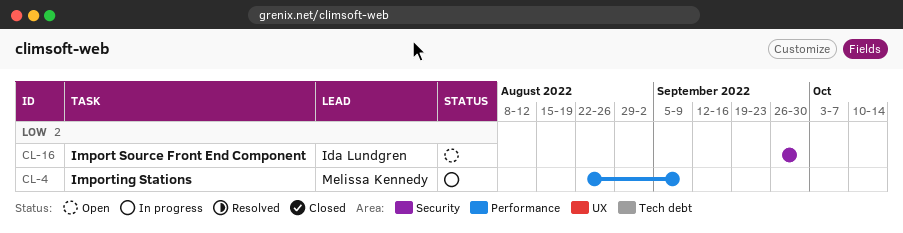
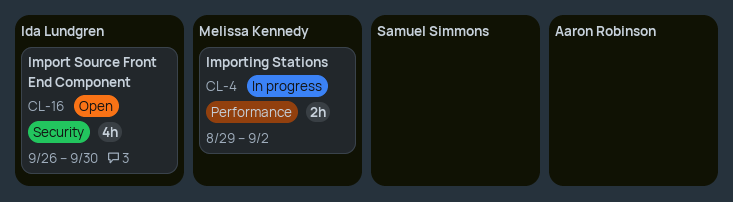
CL-4, start: Aug 22 -> Aug 29
CL-4, due: Sep 9 -> Sep 2

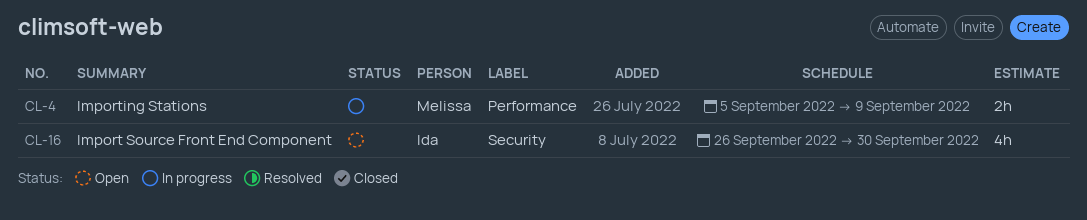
CL-4, start: Aug 29 -> Sep 5
CL-4, due: Sep 2 -> Sep 9

